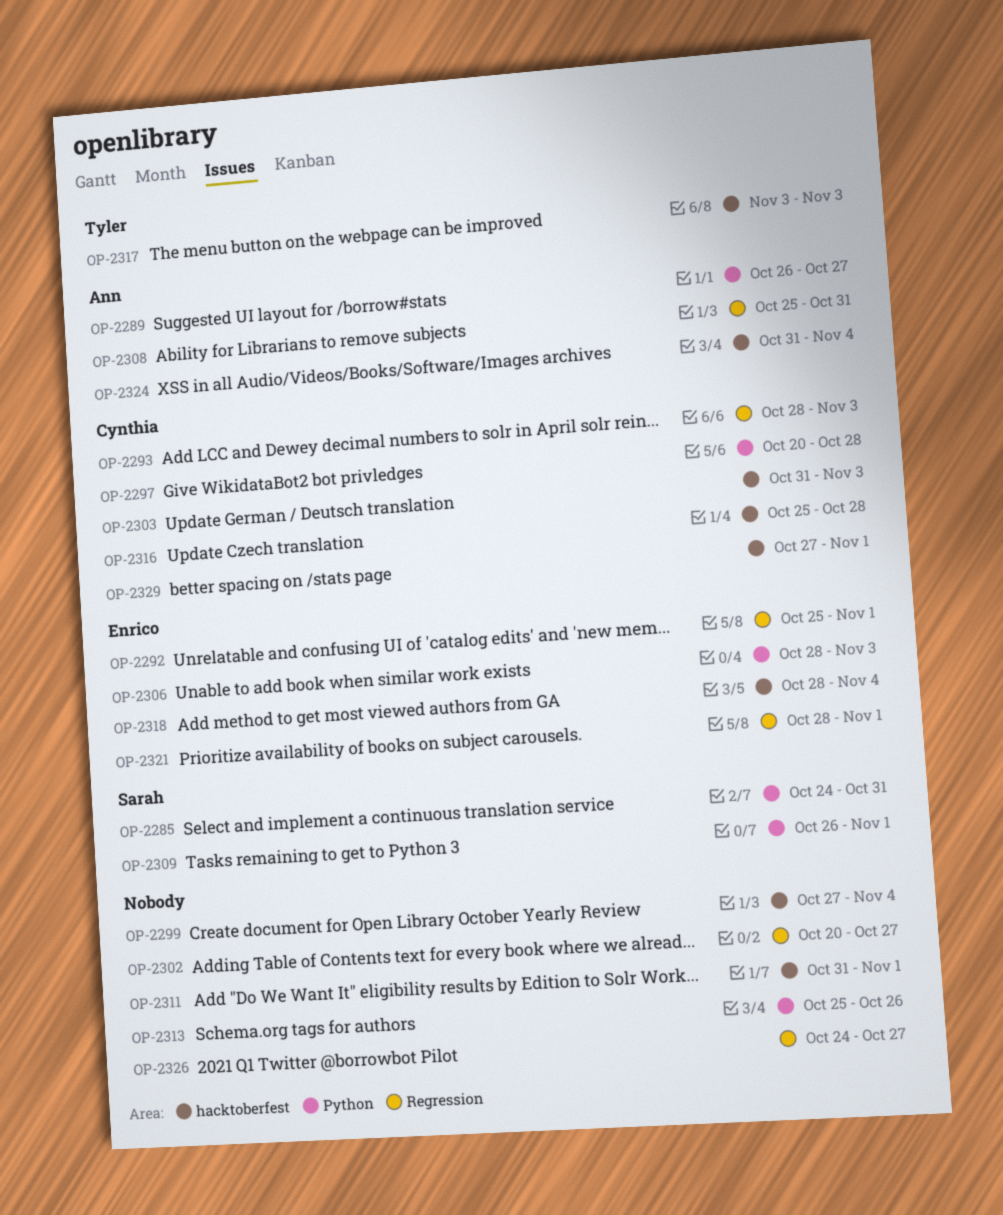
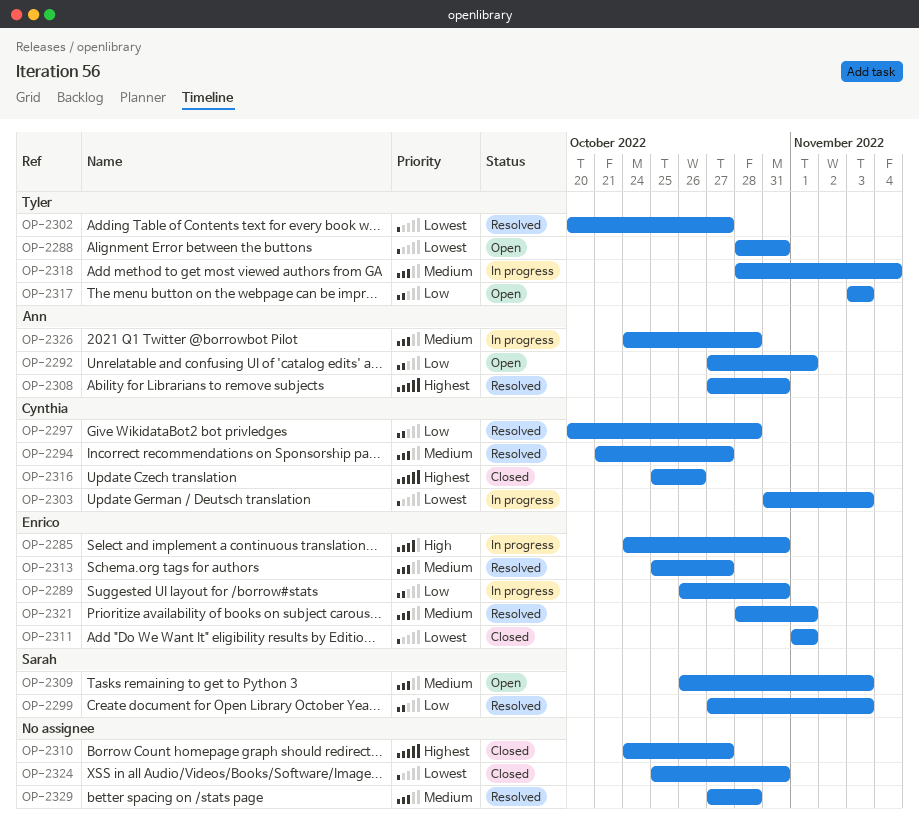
OP-2285, owner: Sarah -> Enrico
OP-2288: none -> present
OP-2289, owner: Ann -> Enrico
OP-2289, due: Oct 27 -> Oct 31
OP-2292, owner: Enrico -> Ann
OP-2292, start: Oct 25 -> Oct 27
OP-2293: present -> none
OP-2294: none -> present
OP-2299, owner: none -> Sarah
OP-2299, due: Nov 4 -> Nov 3
OP-2302, owner: none -> Tyler
OP-2306: present -> none
OP-2308, start: Oct 25 -> Oct 27
OP-2309, due: Nov 1 -> Nov 3
OP-2310: none -> present
OP-2311, owner: none -> Enrico
OP-2311, start: Oct 31 -> Nov 1
OP-2313, owner: none -> Enrico
OP-2313, due: Oct 26 -> Oct 27
OP-2316, due: Oct 28 -> Oct 26
OP-2318, owner: Enrico -> Tyler
OP-2324, owner: Ann -> none
OP-2324, start: Oct 31 -> Oct 25
OP-2324, due: Nov 4 -> Oct 31
OP-2326, owner: none -> Ann
OP-2326, due: Oct 27 -> Oct 28
OP-2329, owner: Cynthia -> none
OP-2329, due: Nov 1 -> Oct 28

